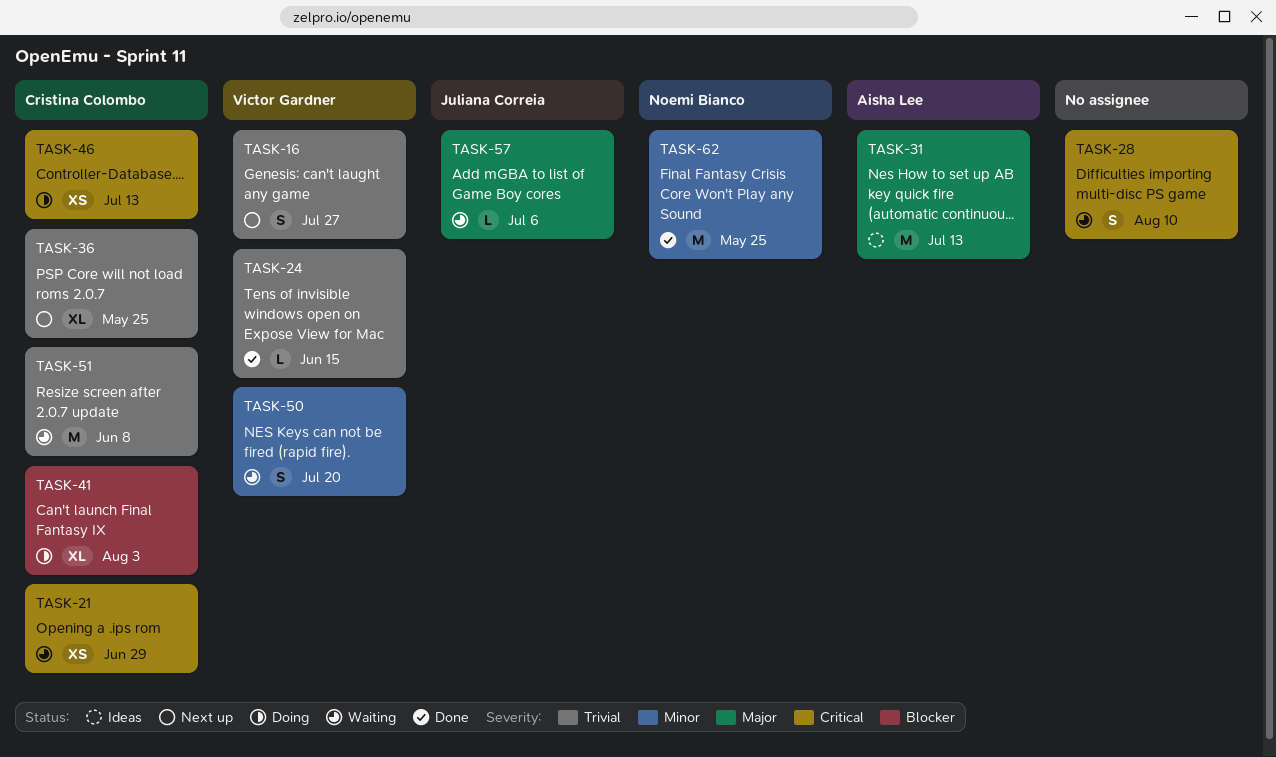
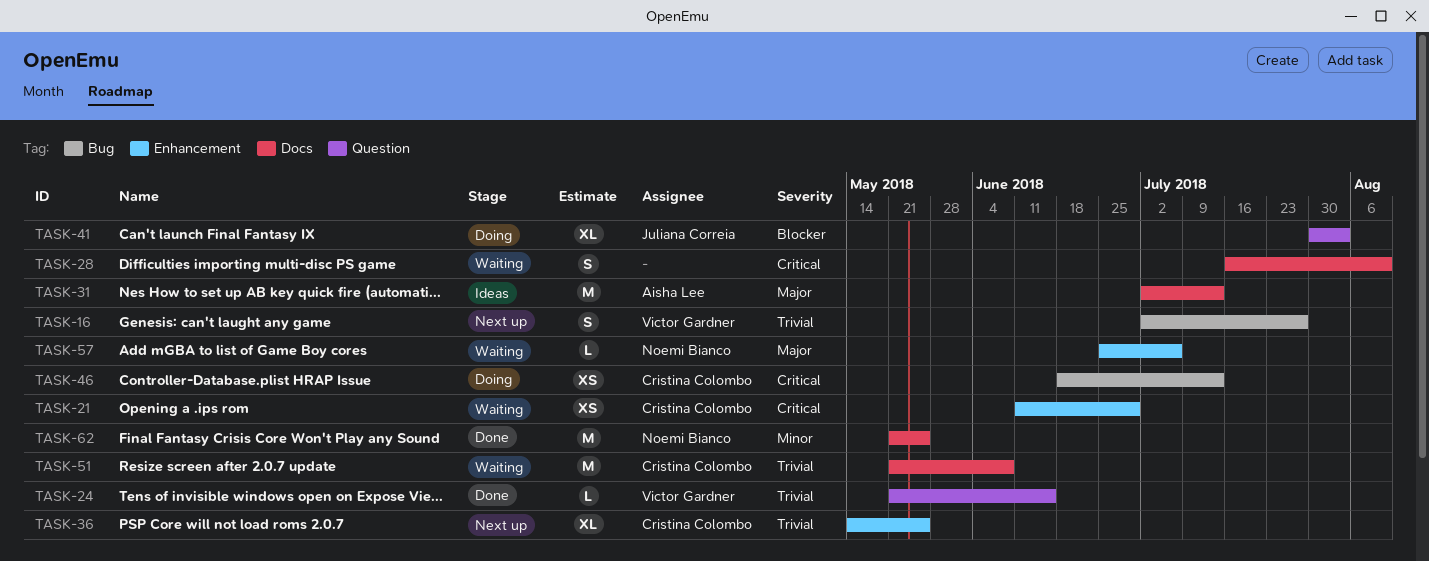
TASK-41, owner: Cristina Colombo -> Juliana Correia
TASK-50: present -> none
TASK-57, owner: Juliana Correia -> Noemi Bianco

